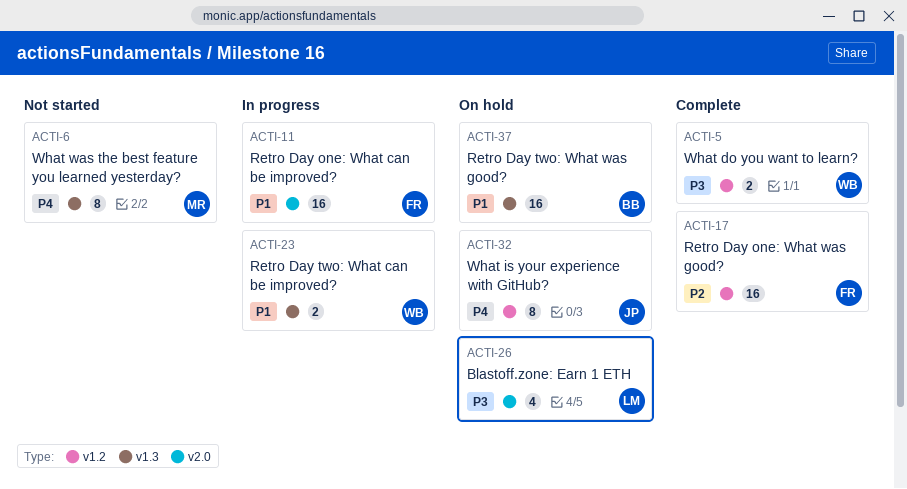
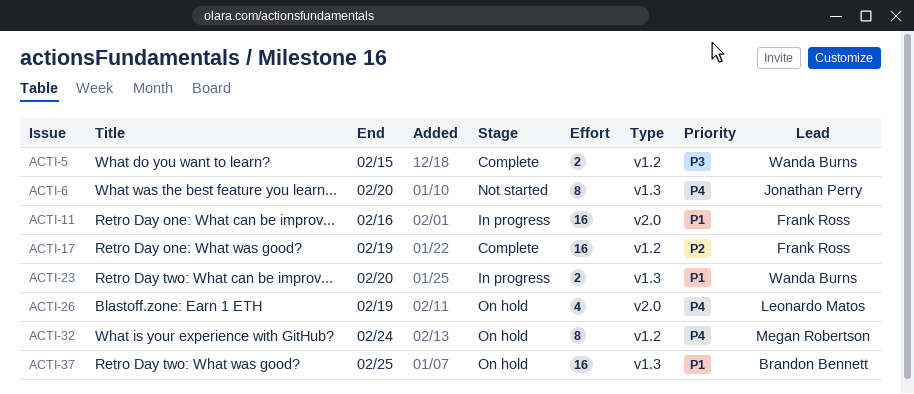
ACTI-6, owner: Megan Robertson -> Jonathan Perry
ACTI-26, priority: P3 -> P4
ACTI-32, owner: Jonathan Perry -> Megan Robertson

